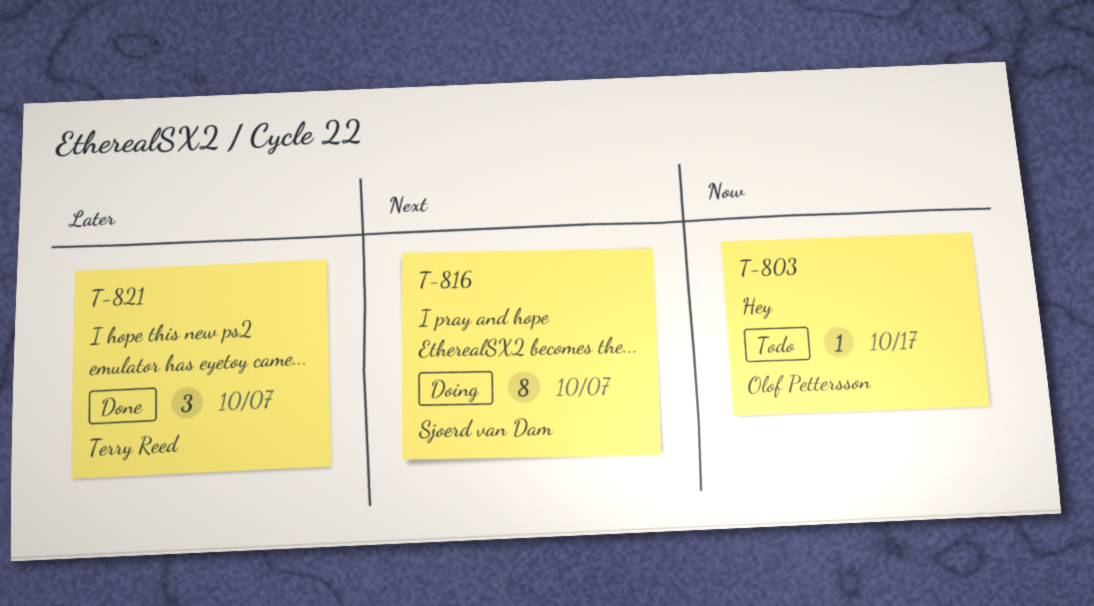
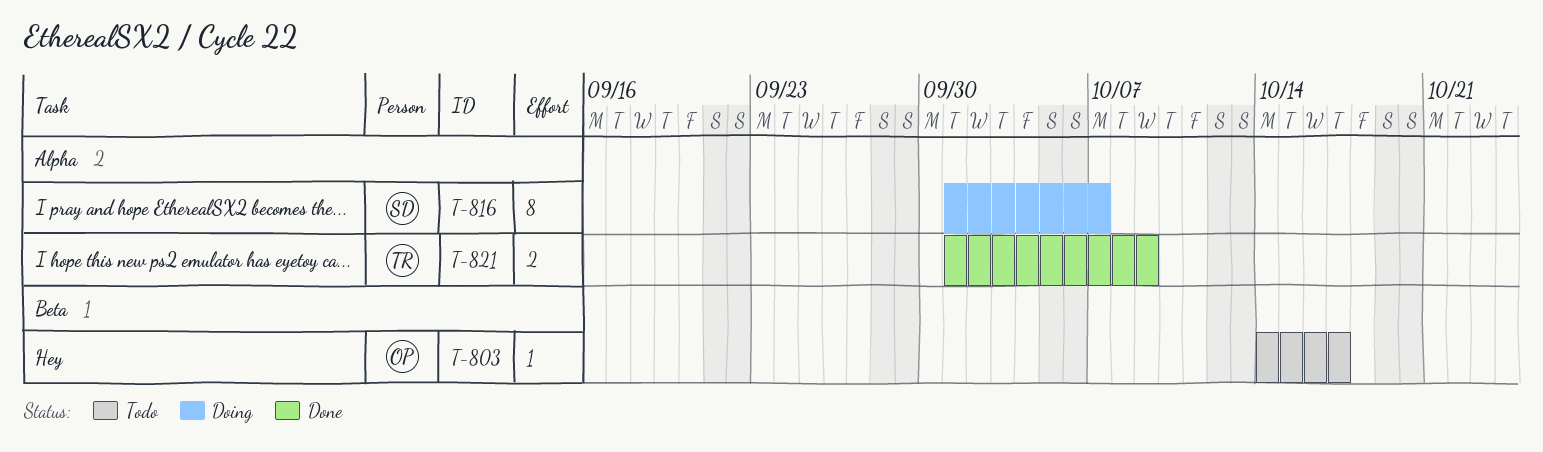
T-821, estimate: 3 -> 2
T-821, due: Oct 7 -> Oct 9

